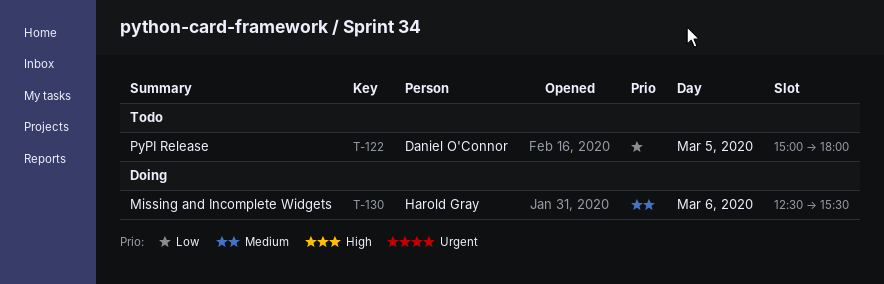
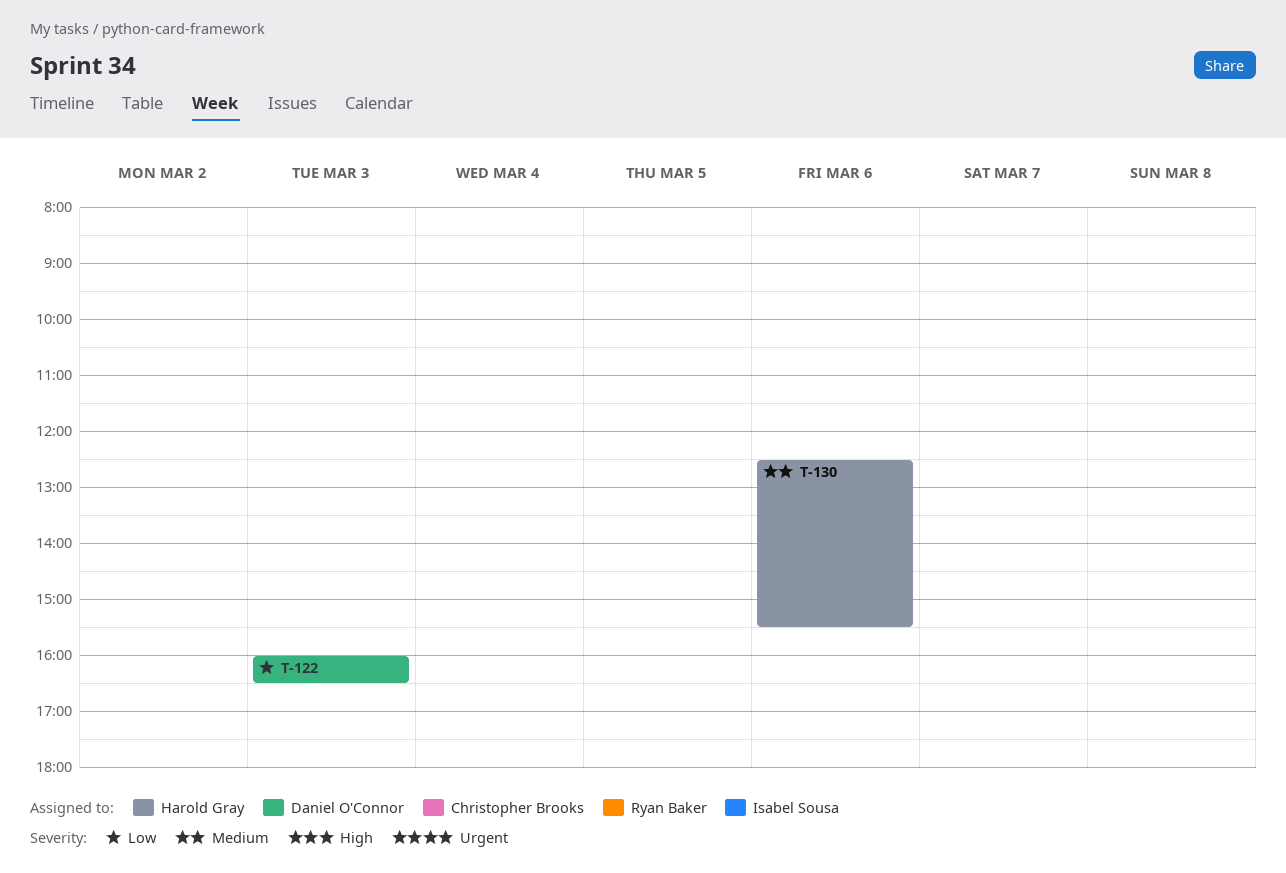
T-122, day: Mar 5 -> Mar 3
T-122, begins: 15:00 -> 16:00
T-122, ends: 18:00 -> 16:30

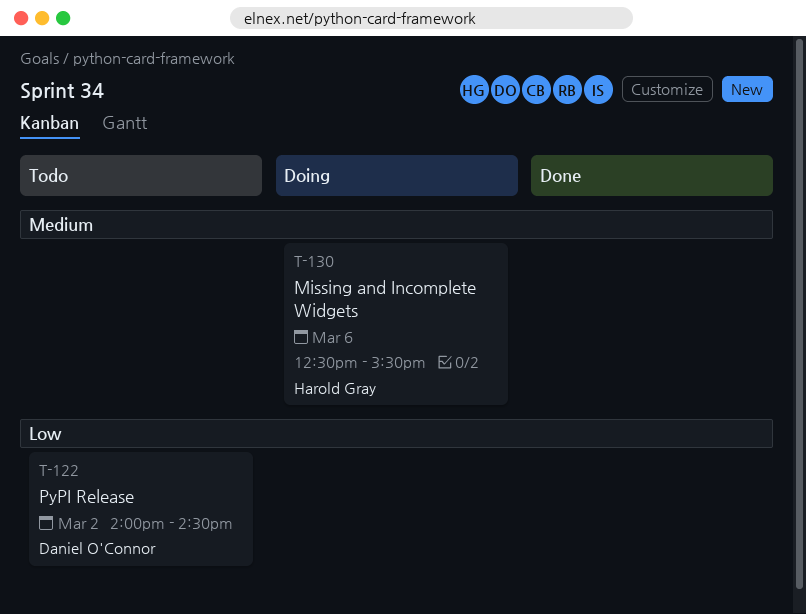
T-122, day: Mar 3 -> Mar 2
T-122, begins: 16:00 -> 14:00
T-122, ends: 16:30 -> 14:30

